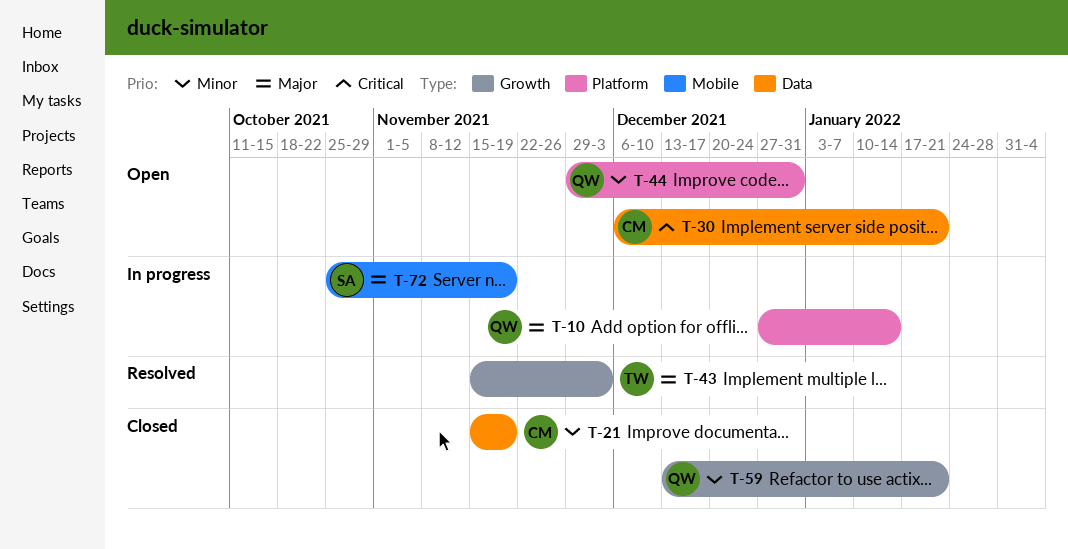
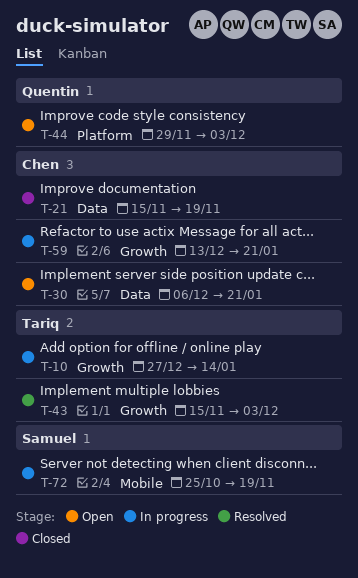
T-10, owner: Quentin -> Tariq
T-10, label: Platform -> Growth
T-44, due: Dec 31 -> Dec 3
T-59, status: Closed -> In progress
T-59, owner: Quentin -> Chen

